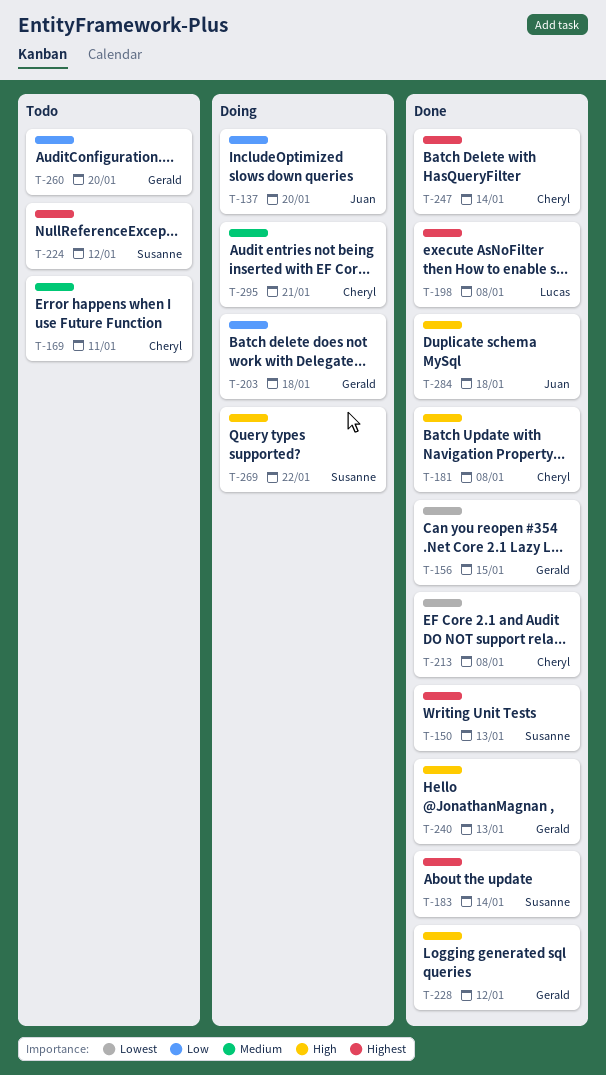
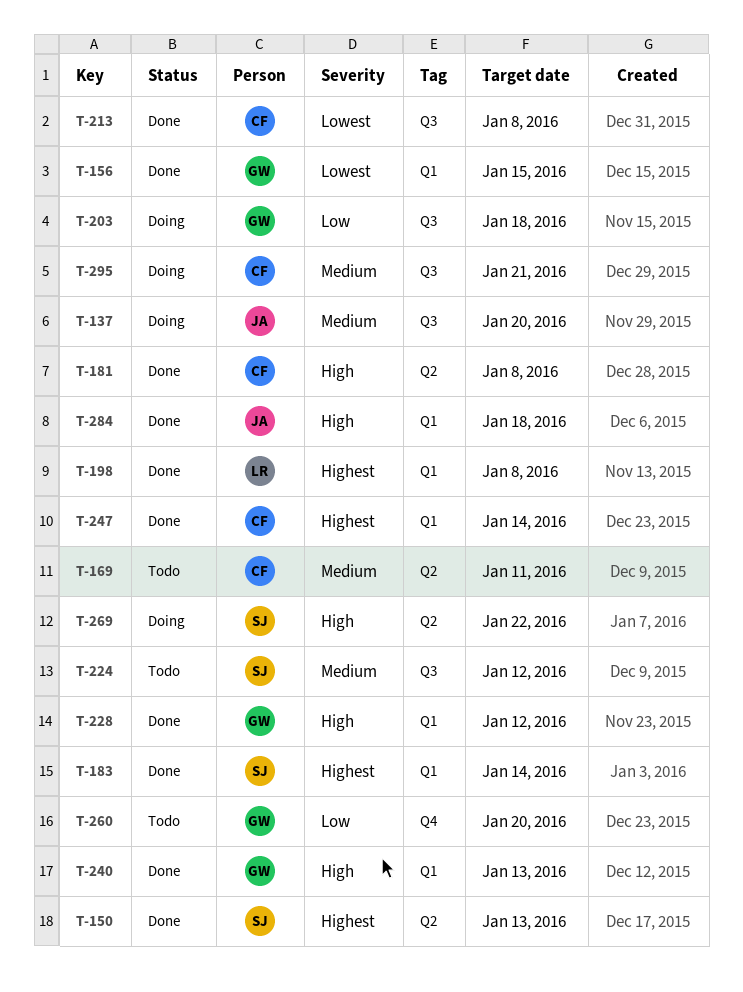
T-137, priority: Low -> Medium
T-224, priority: Highest -> Medium

